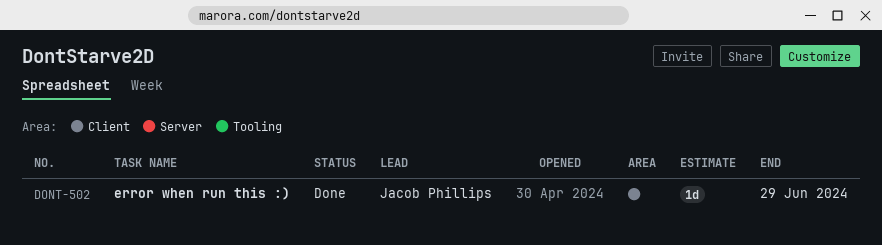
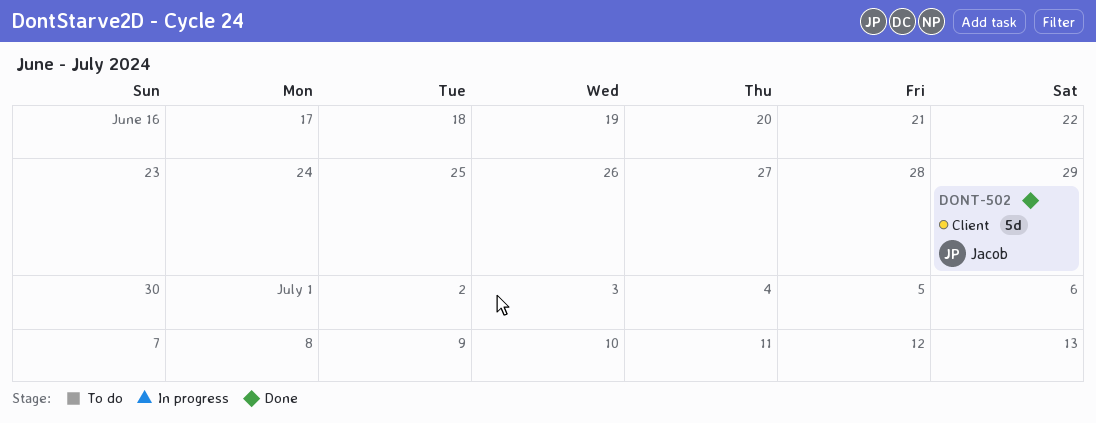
DONT-502, estimate: 1d -> 5d

